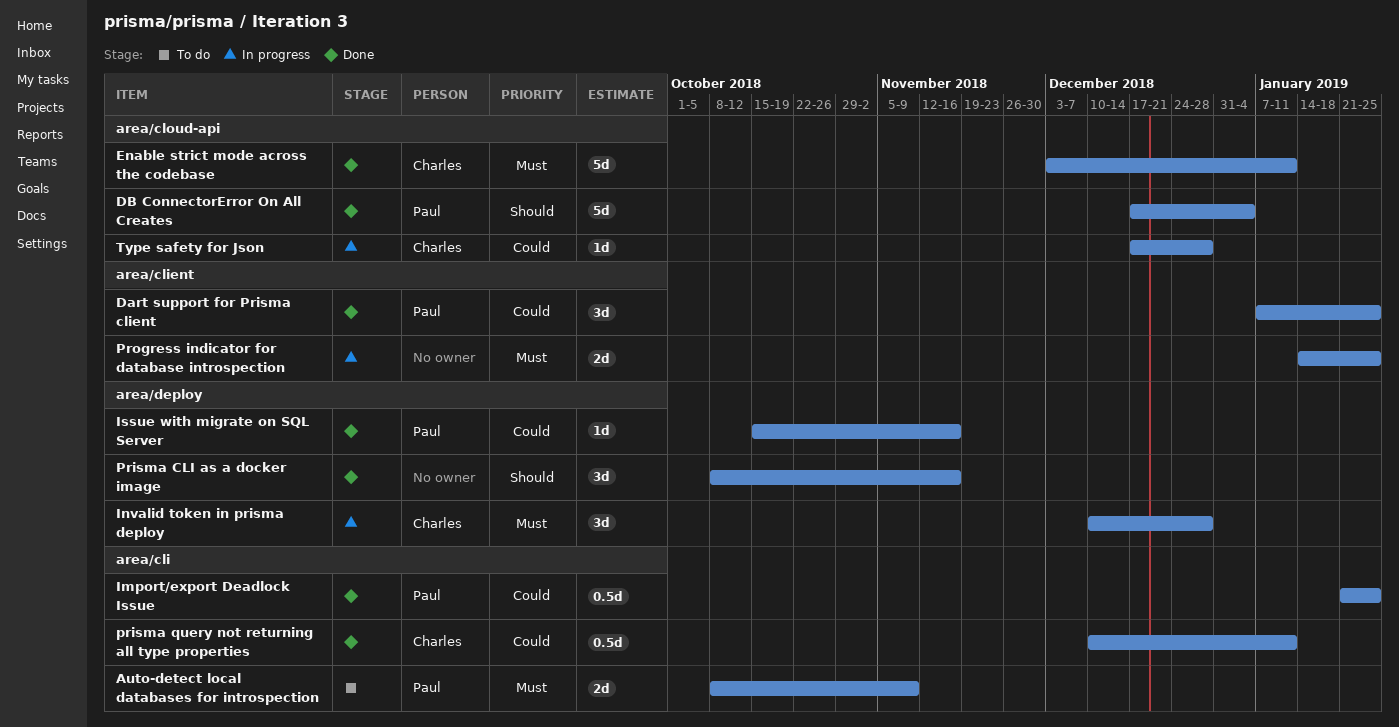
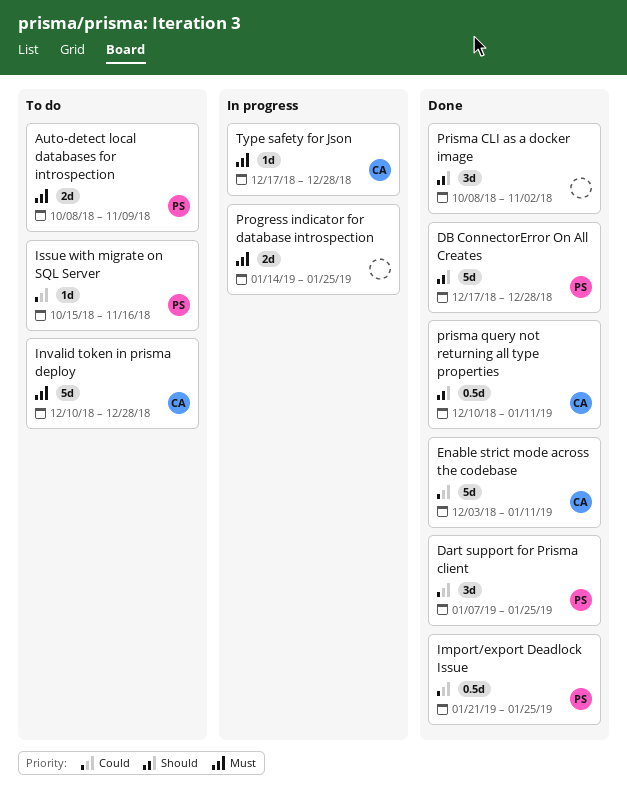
DB ConnectorError On All Creates, due: Jan 4 -> Dec 28
Enable strict mode across the codebase, priority: Must -> Could
Invalid token in prisma deploy, status: In progress -> To do
Invalid token in prisma deploy, estimate: 3d -> 5d
Issue with migrate on SQL Server, status: Done -> To do
Prisma CLI as a docker image, due: Nov 16 -> Nov 2
prisma query not returning all type properties, priority: Could -> Should
Type safety for Json, priority: Could -> Must

